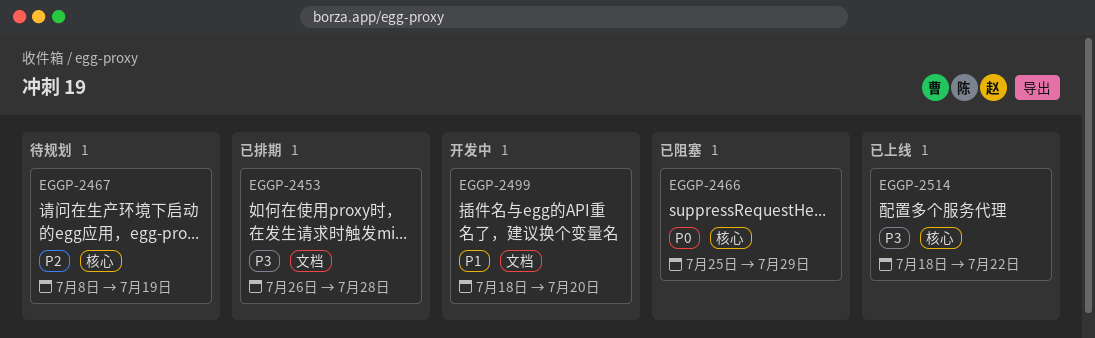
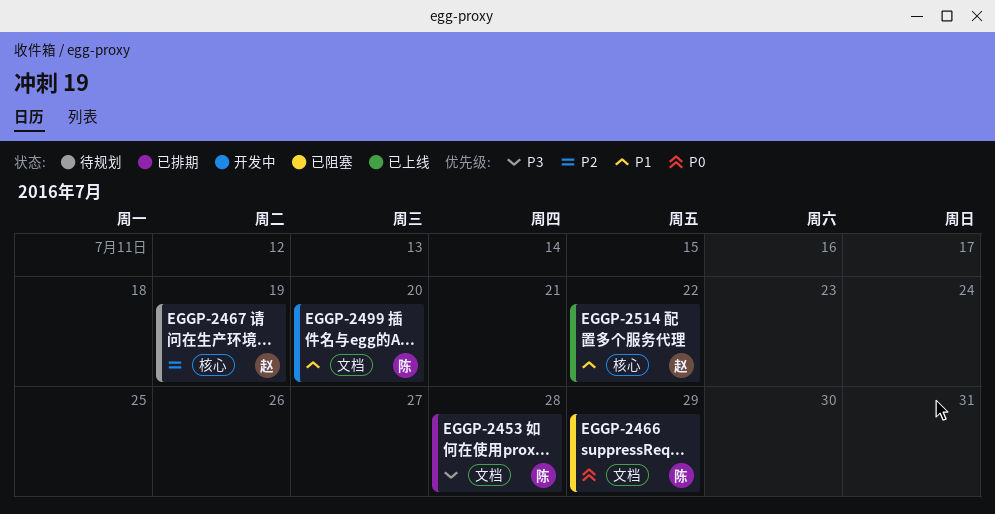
EGGP-2466, label: 核心 -> 文档
EGGP-2514, priority: P3 -> P1

